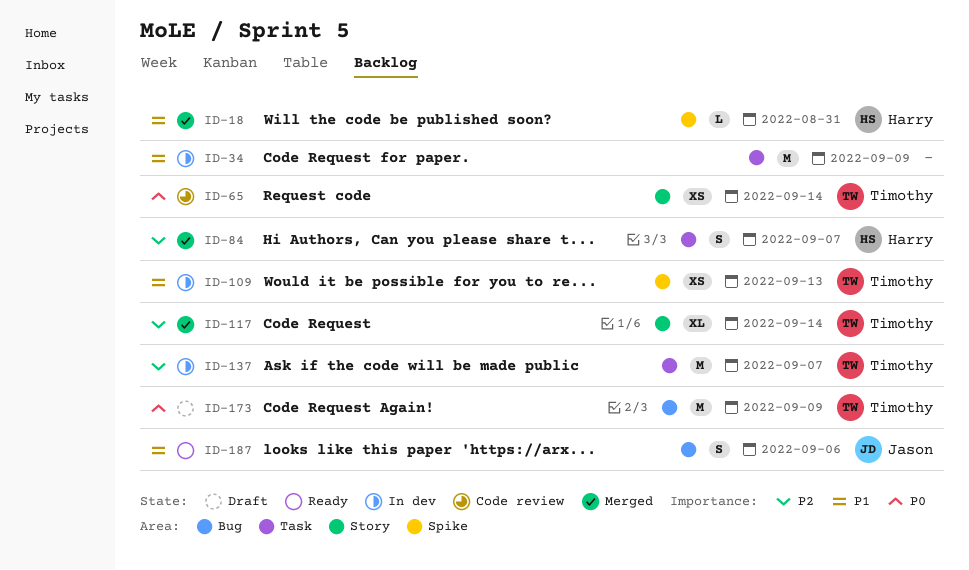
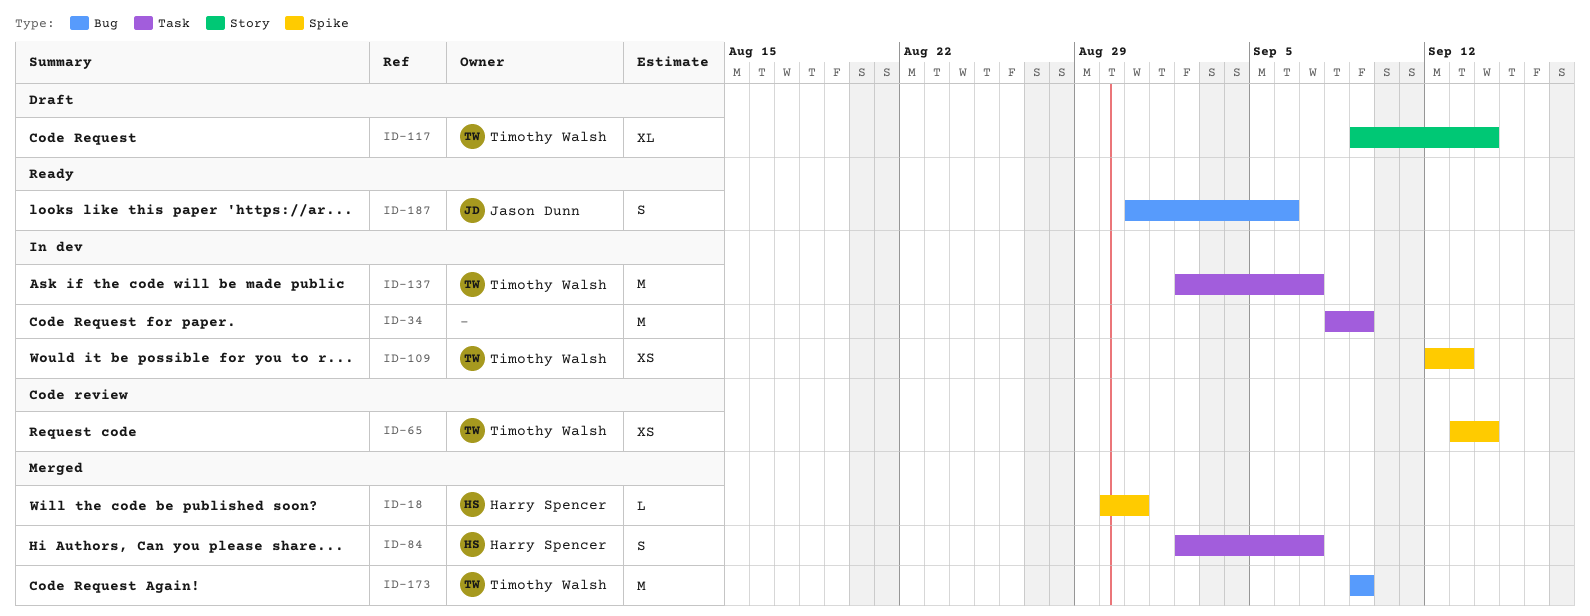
ID-65, label: Story -> Spike
ID-117, status: Merged -> Draft
ID-173, status: Draft -> Merged

